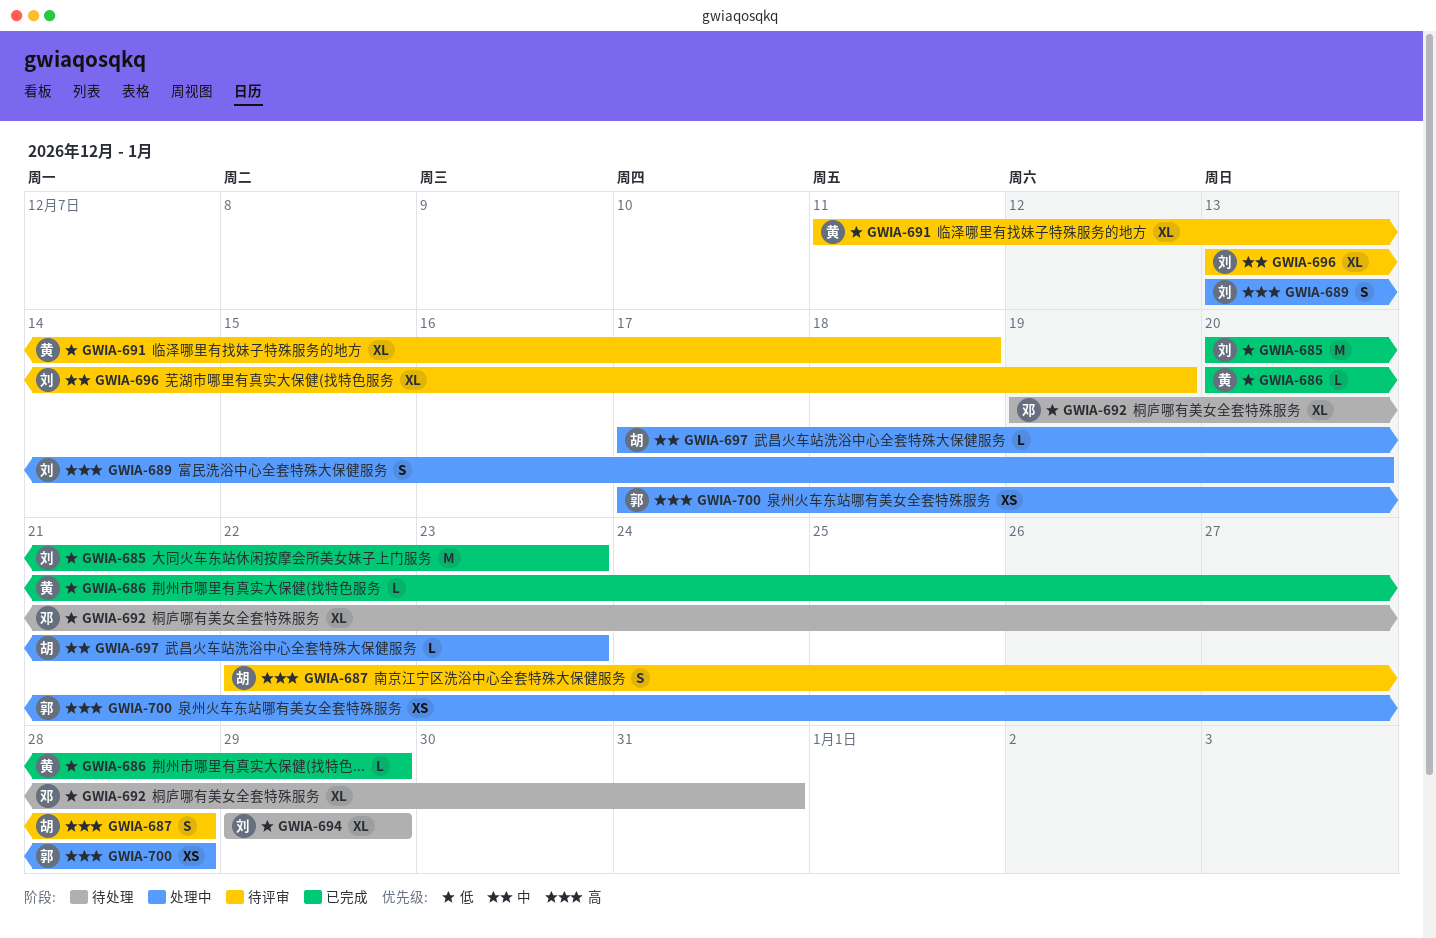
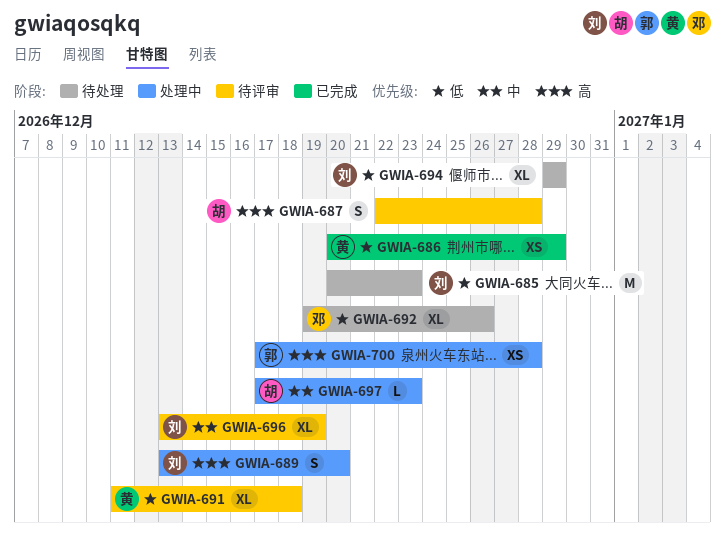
GWIA-685, status: 已完成 -> 待处理
GWIA-686, estimate: L -> XS
GWIA-692, due: Dec 31 -> Dec 26

